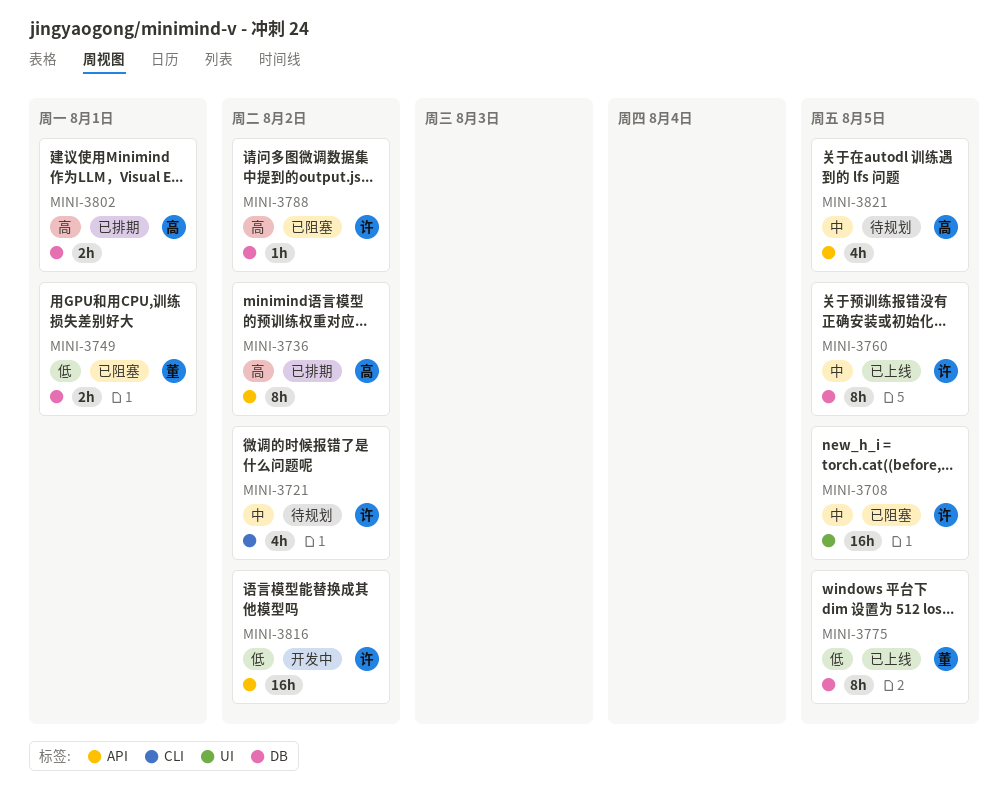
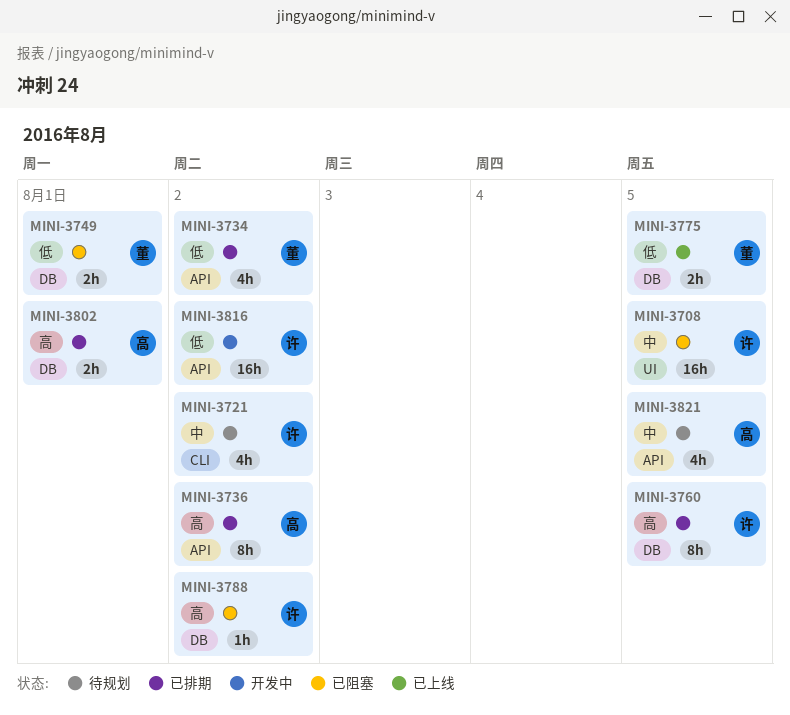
MINI-3734: none -> present
MINI-3760, status: 已上线 -> 已排期
MINI-3760, priority: 中 -> 高
MINI-3775, estimate: 8h -> 2h

